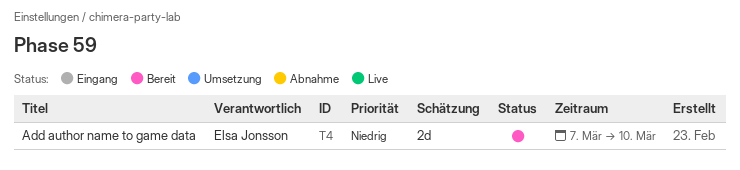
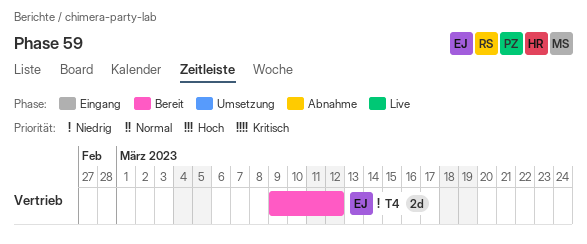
T4, start: Mar 7 -> Mar 9
T4, due: Mar 10 -> Mar 12

